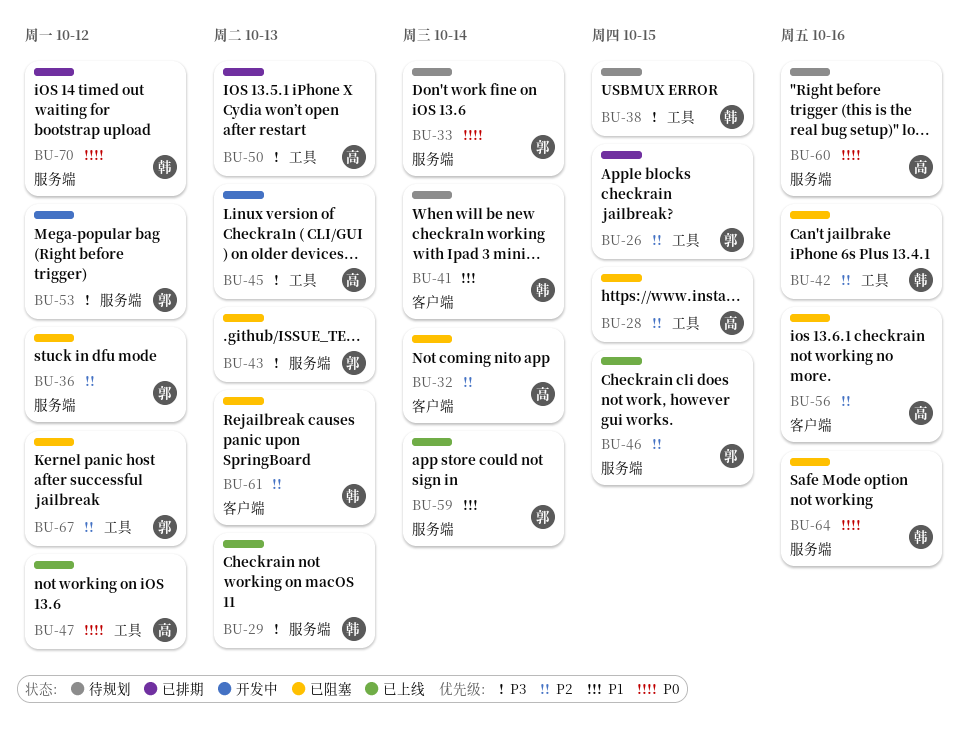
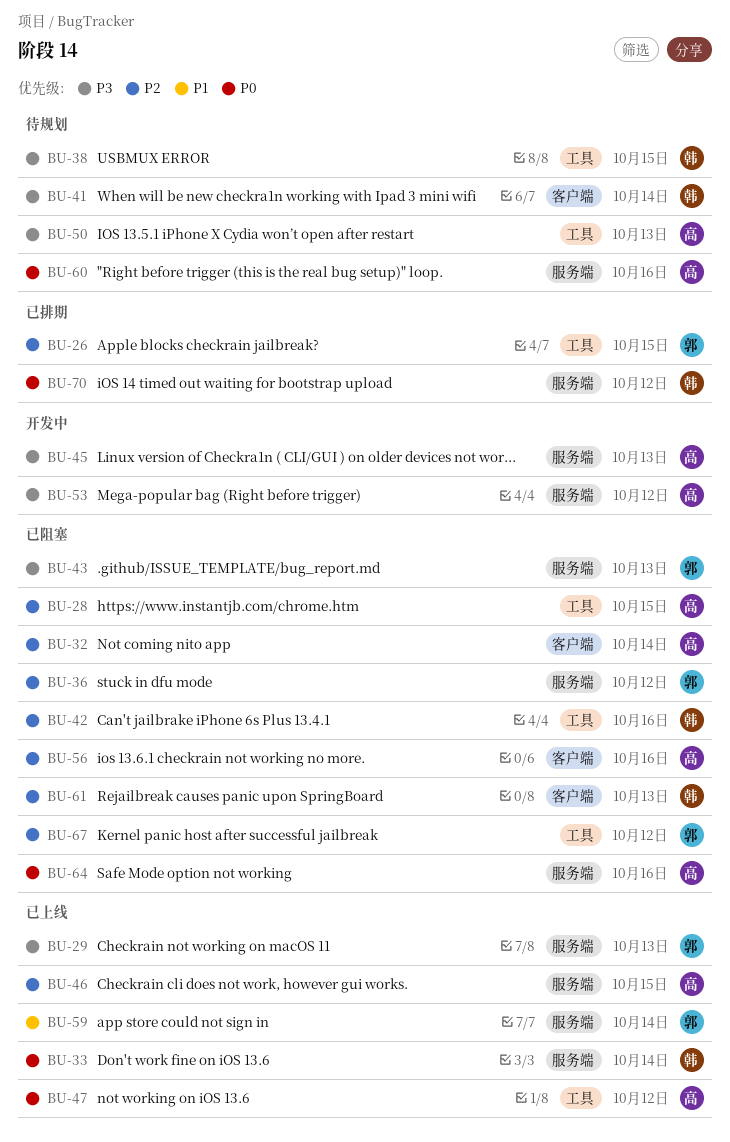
BU-29, owner: 韩 -> 郭
BU-33, status: 待规划 -> 已上线
BU-33, owner: 郭 -> 韩
BU-41, priority: P1 -> P3
BU-45, label: 工具 -> 服务端
BU-46, owner: 郭 -> 高
BU-50, status: 已排期 -> 待规划
BU-53, owner: 郭 -> 高
BU-64, owner: 韩 -> 高

